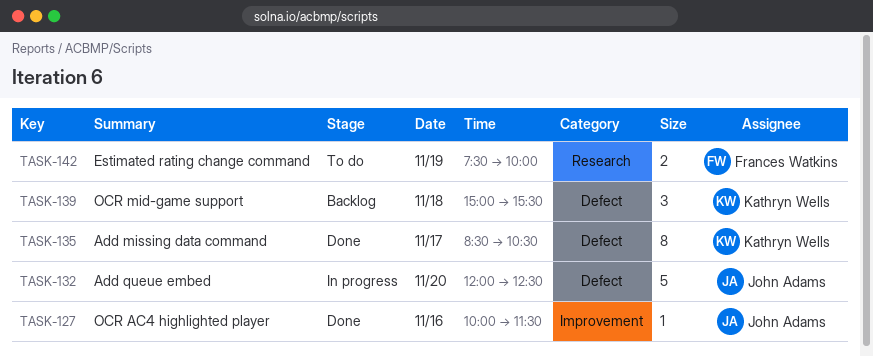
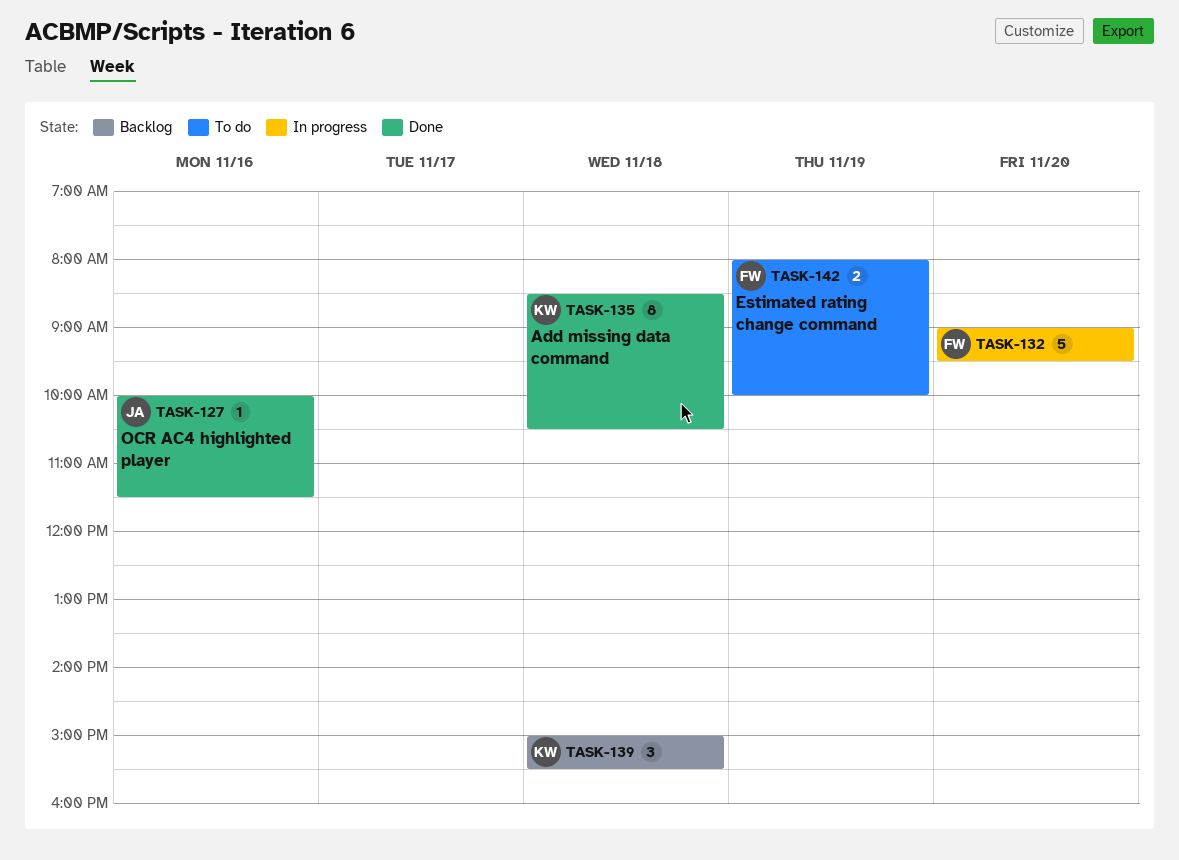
TASK-132, owner: John Adams -> Frances Watkins
TASK-132, begins: 12:00 -> 09:00
TASK-132, ends: 12:30 -> 09:30
TASK-135, day: Nov 17 -> Nov 18
TASK-142, begins: 07:30 -> 08:00

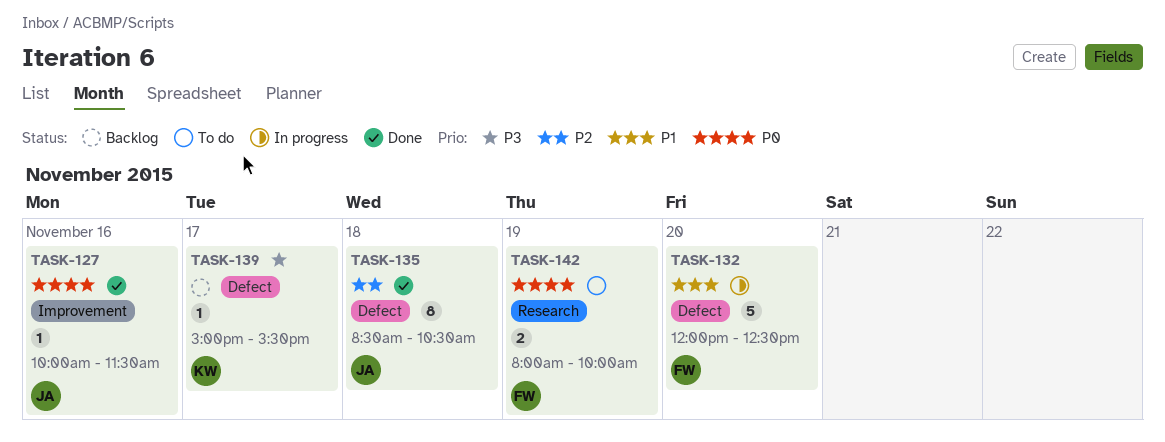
TASK-132, begins: 09:00 -> 12:00
TASK-132, ends: 09:30 -> 12:30
TASK-135, owner: KW -> JA
TASK-139, estimate: 3 -> 1
TASK-139, day: Nov 18 -> Nov 17

